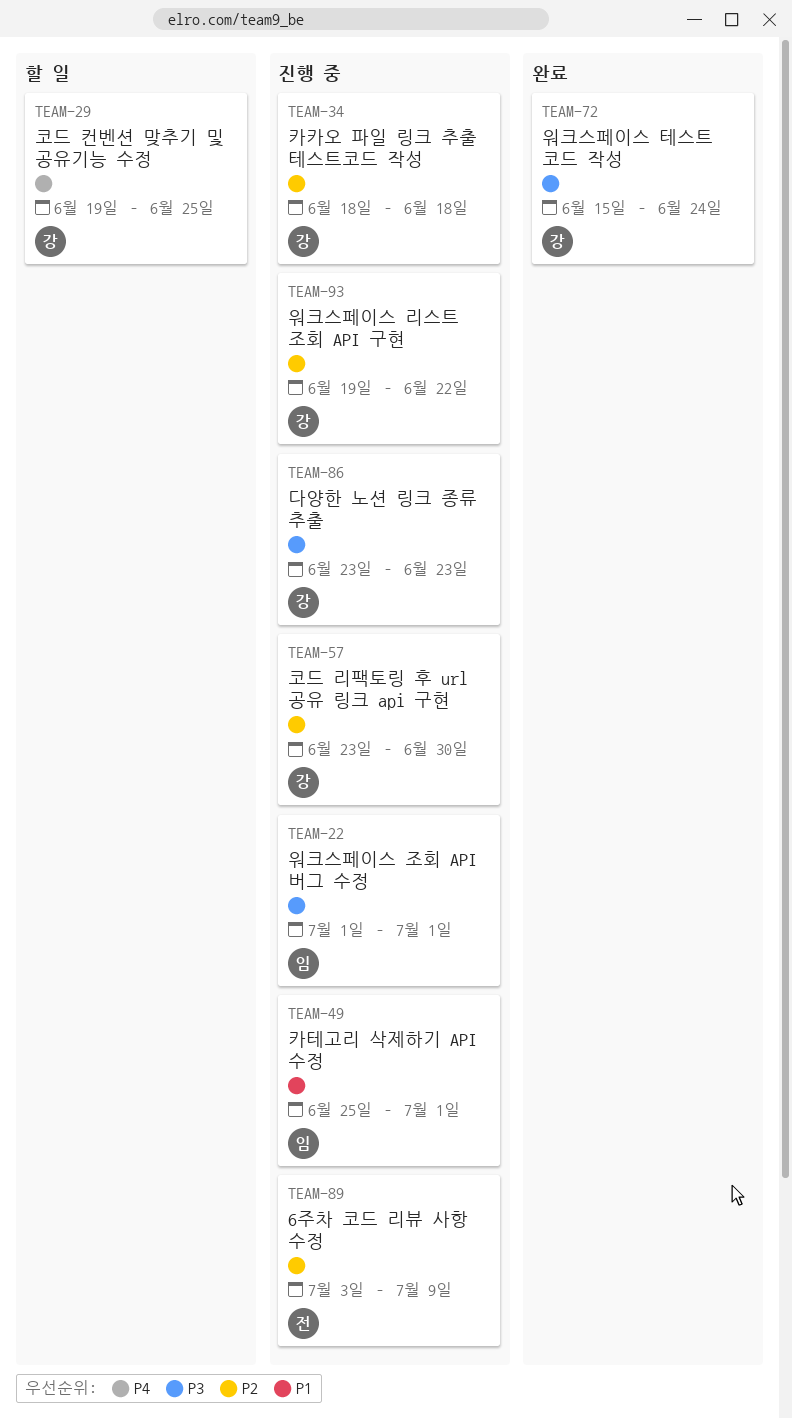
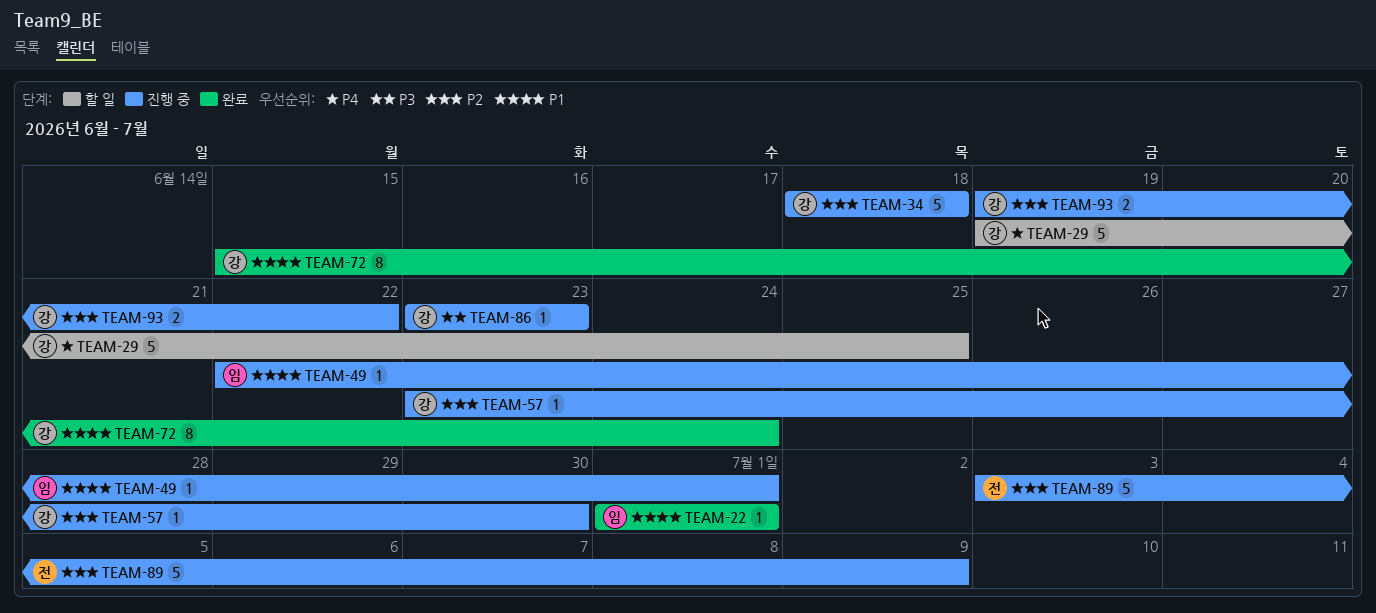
TEAM-22, status: 진행 중 -> 완료
TEAM-22, priority: P3 -> P1
TEAM-49, start: Jun 25 -> Jun 22
TEAM-72, priority: P3 -> P1

